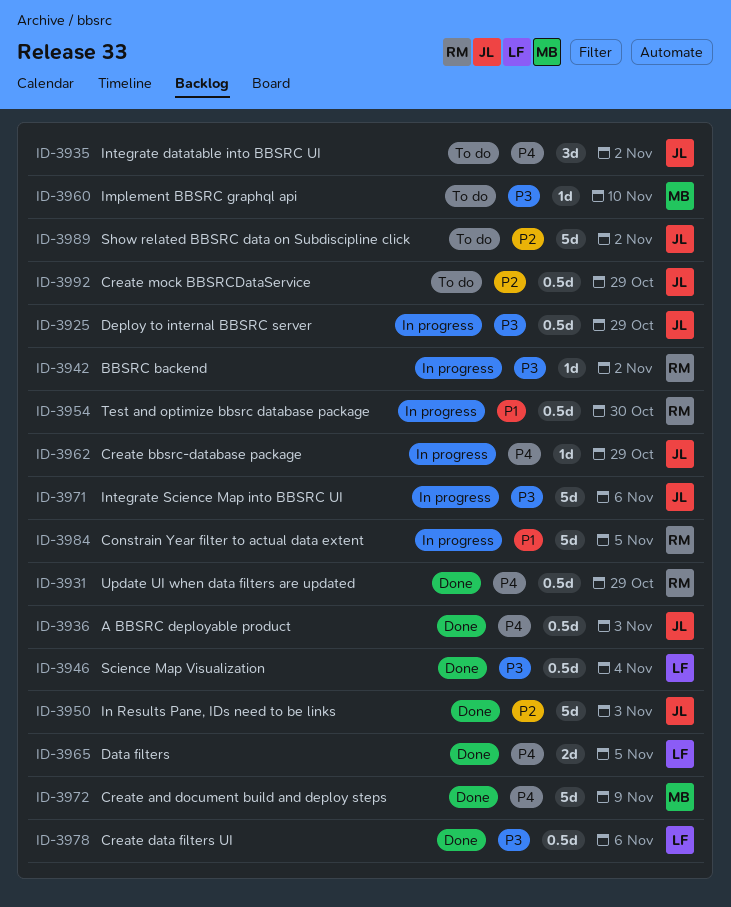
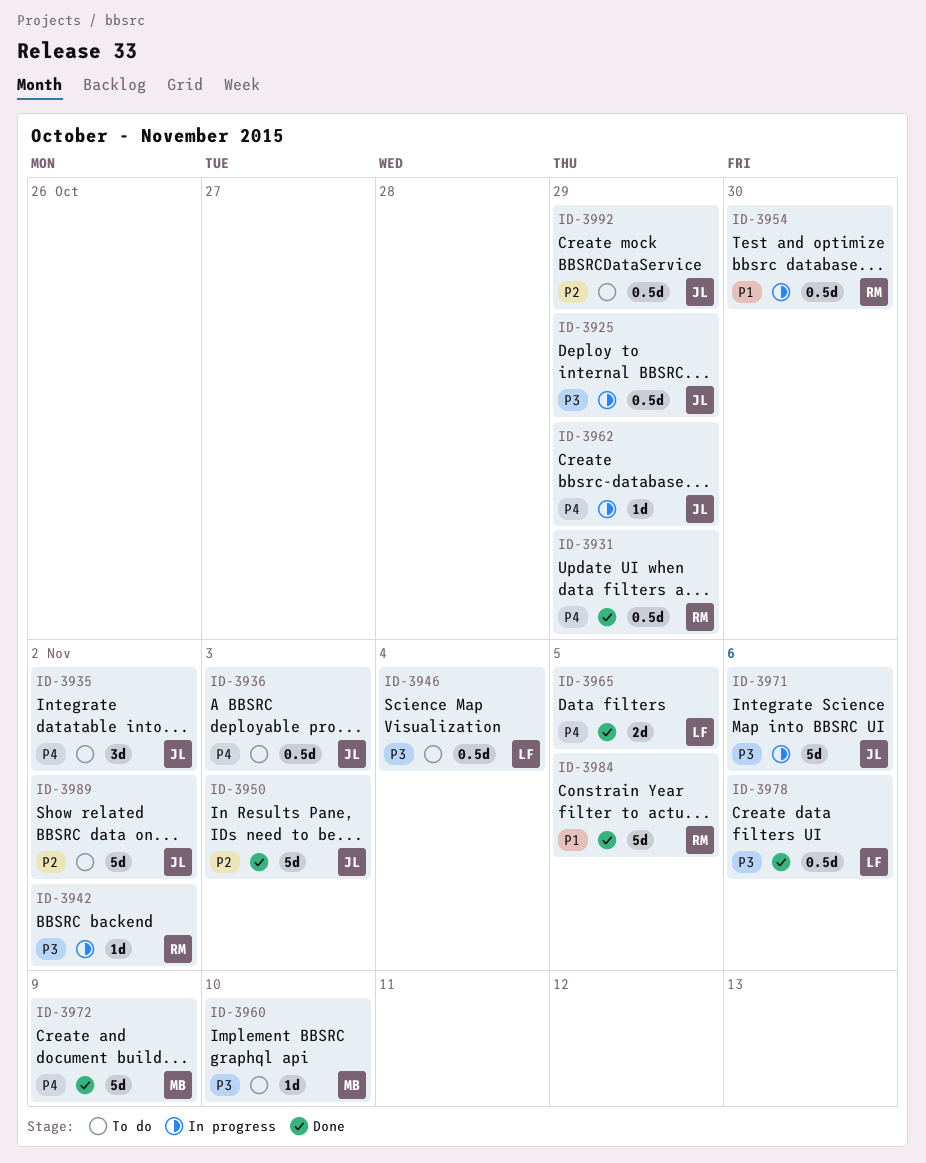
ID-3936, status: Done -> To do
ID-3946, status: Done -> To do
ID-3984, status: In progress -> Done

